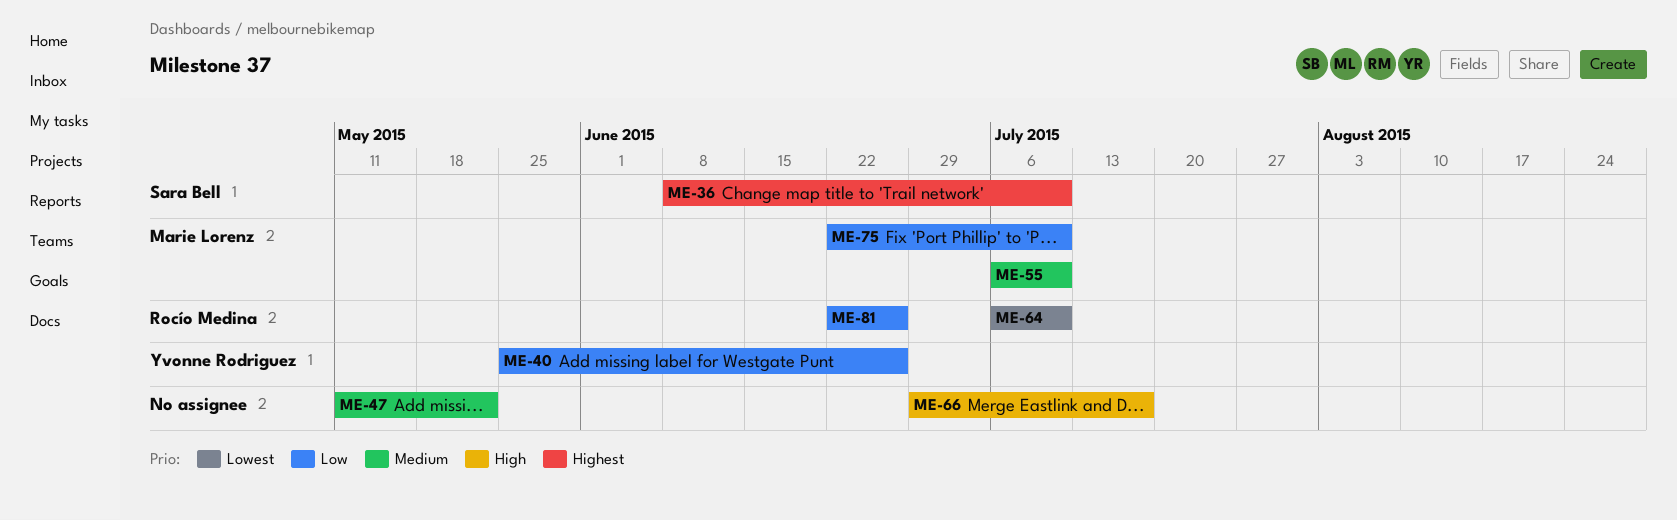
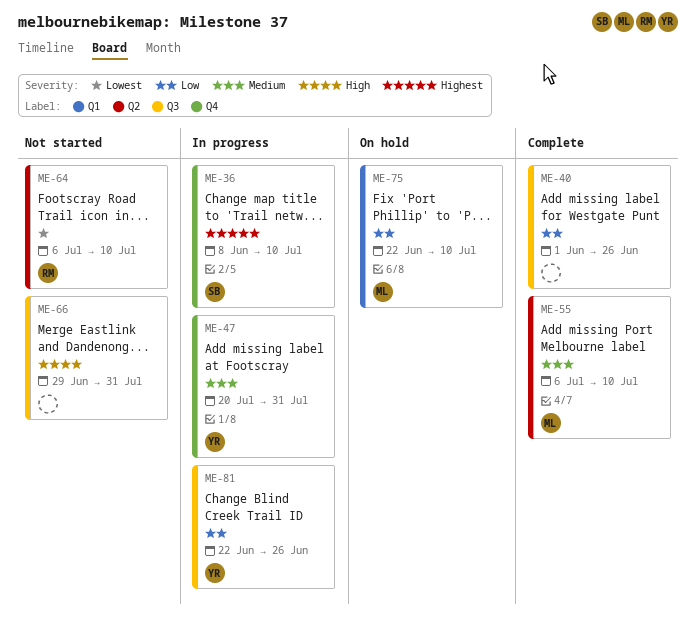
ME-40, owner: Yvonne Rodriguez -> none
ME-40, start: May 25 -> Jun 1
ME-47, owner: none -> Yvonne Rodriguez
ME-47, start: May 11 -> Jul 20
ME-47, due: May 22 -> Jul 31
ME-66, due: Jul 17 -> Jul 31
ME-81, owner: Rocío Medina -> Yvonne Rodriguez

